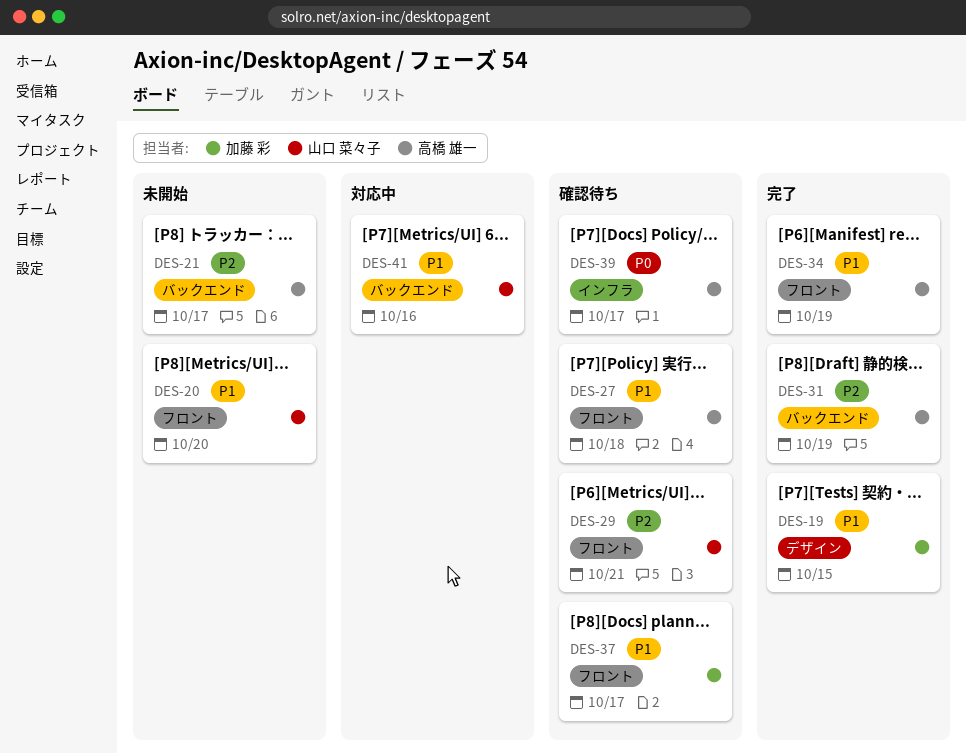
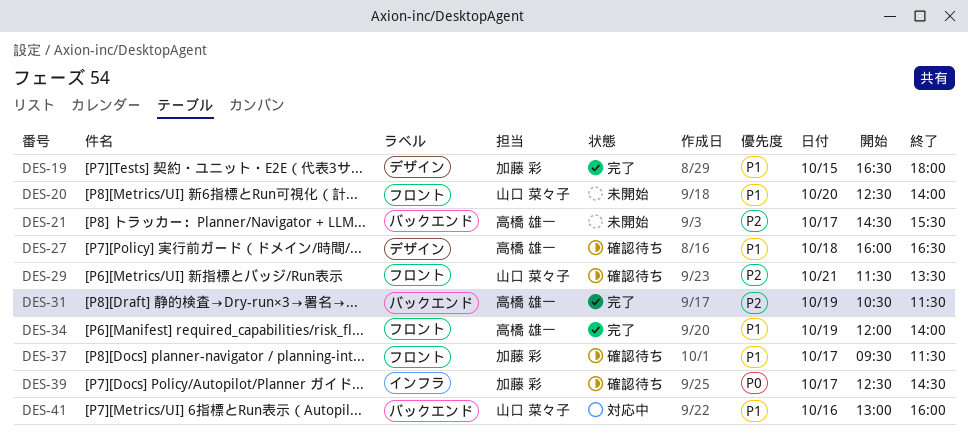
DES-27, label: フロント -> デザイン
DES-39, owner: 高橋 雄一 -> 加藤 彩

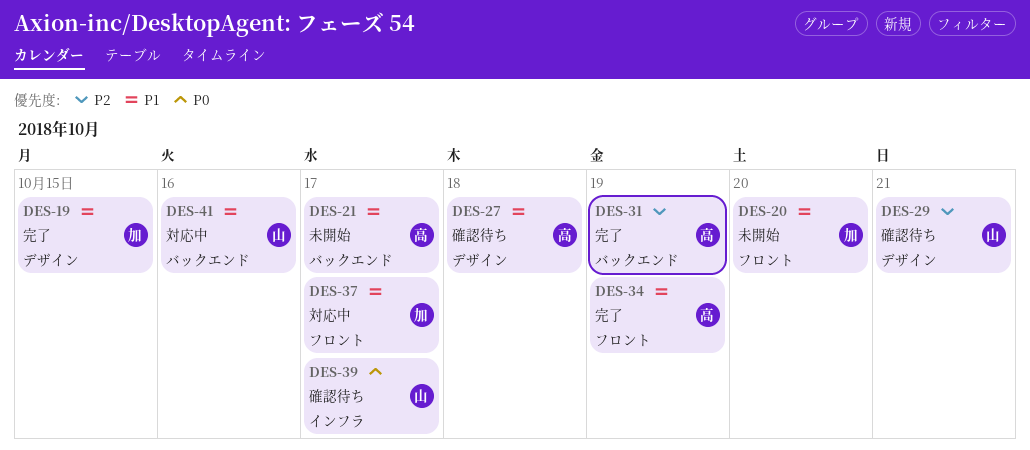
DES-20, owner: 山口 菜々子 -> 加藤 彩
DES-21, priority: P2 -> P1
DES-29, label: フロント -> デザイン
DES-37, status: 確認待ち -> 対応中
DES-39, owner: 加藤 彩 -> 山口 菜々子

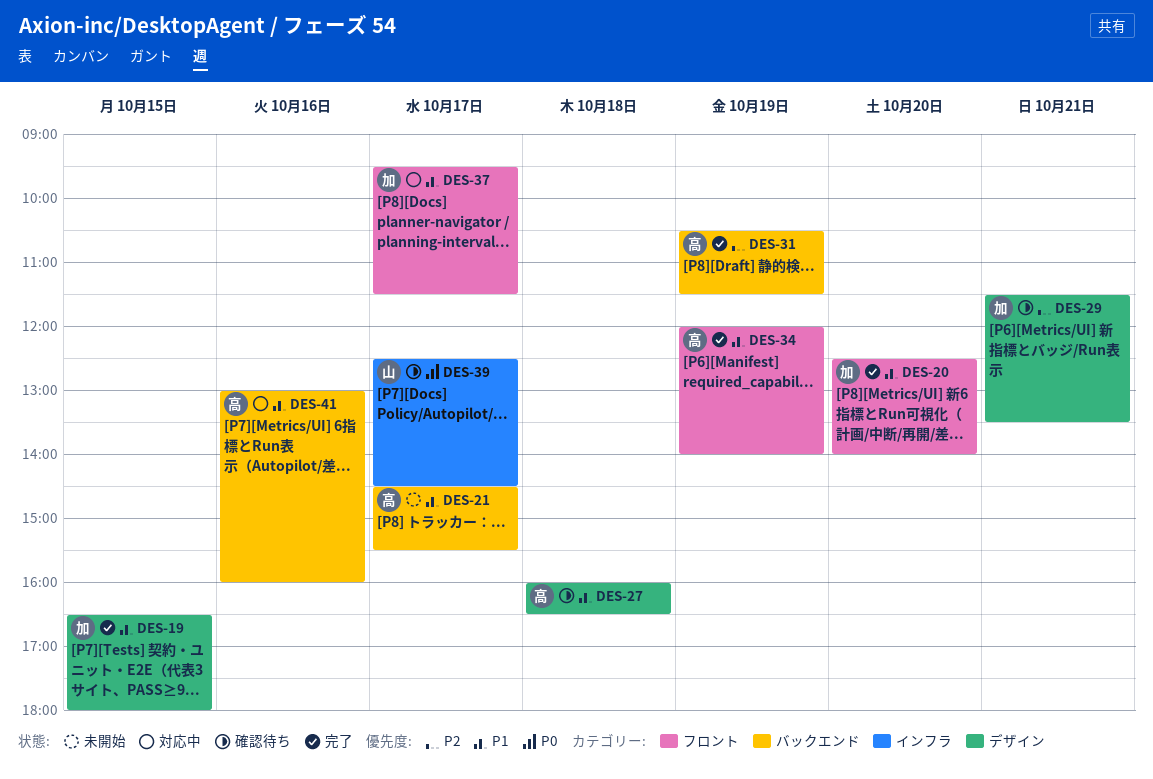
DES-20, status: 未開始 -> 完了
DES-29, owner: 山 -> 加
DES-41, owner: 山 -> 高

